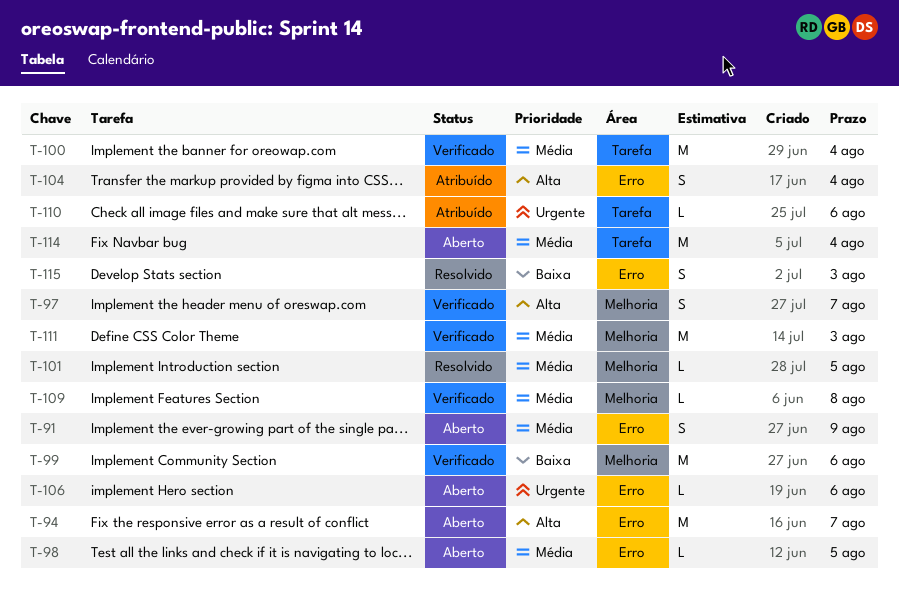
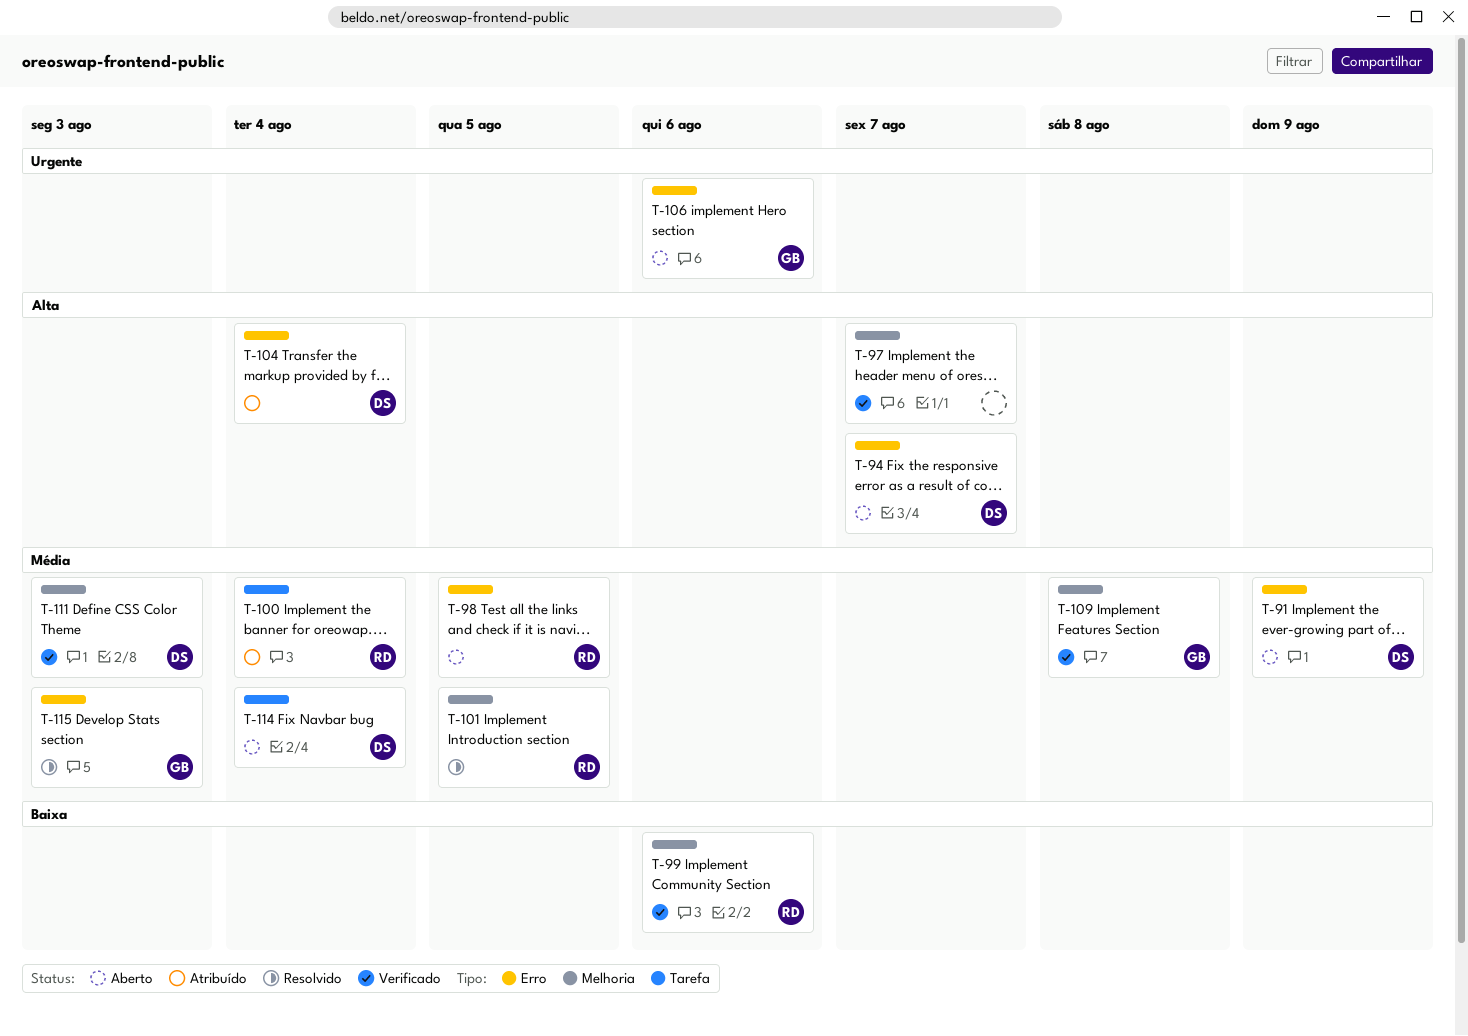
T-100, status: Verificado -> Atribuído
T-110: present -> none
T-115, priority: Baixa -> Média

